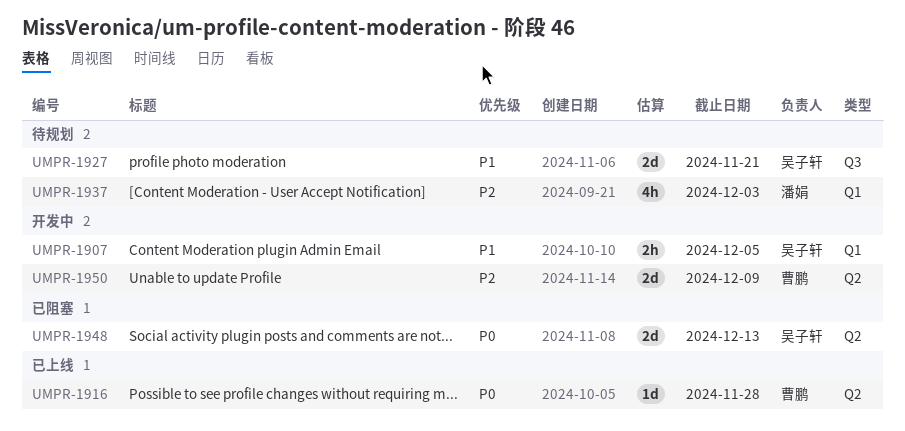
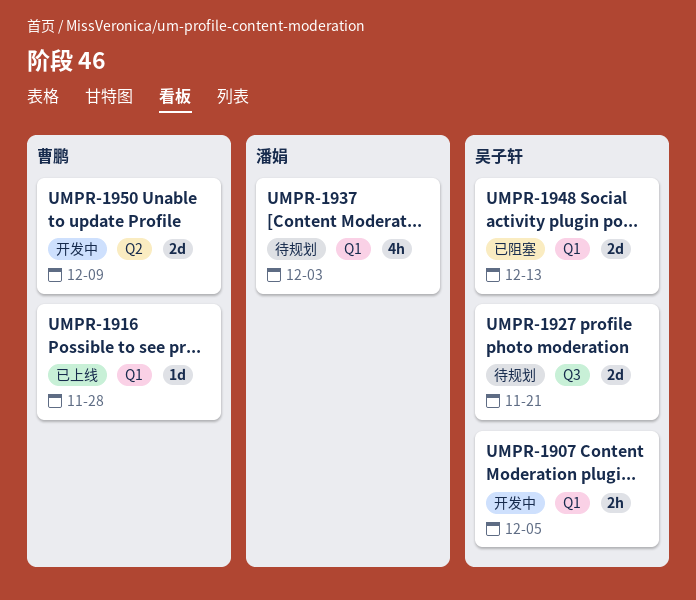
UMPR-1916, label: Q2 -> Q1
UMPR-1948, label: Q2 -> Q1

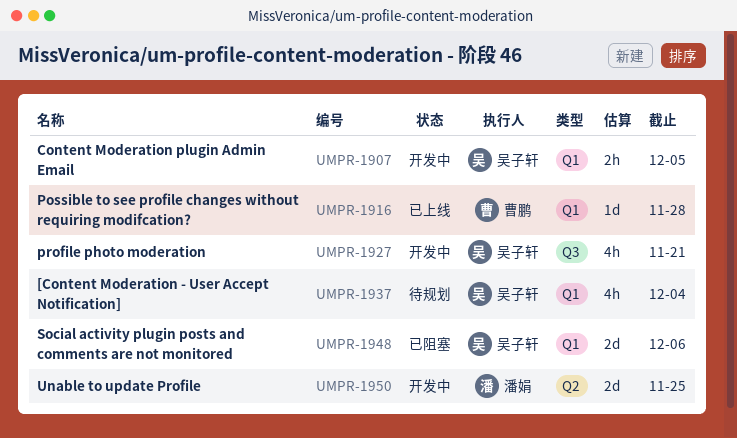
UMPR-1927, status: 待规划 -> 开发中
UMPR-1927, estimate: 2d -> 4h
UMPR-1937, owner: 潘娟 -> 吴子轩
UMPR-1937, due: Dec 3 -> Dec 4
UMPR-1948, due: Dec 13 -> Dec 6
UMPR-1950, owner: 曹鹏 -> 潘娟
UMPR-1950, due: Dec 9 -> Nov 25

